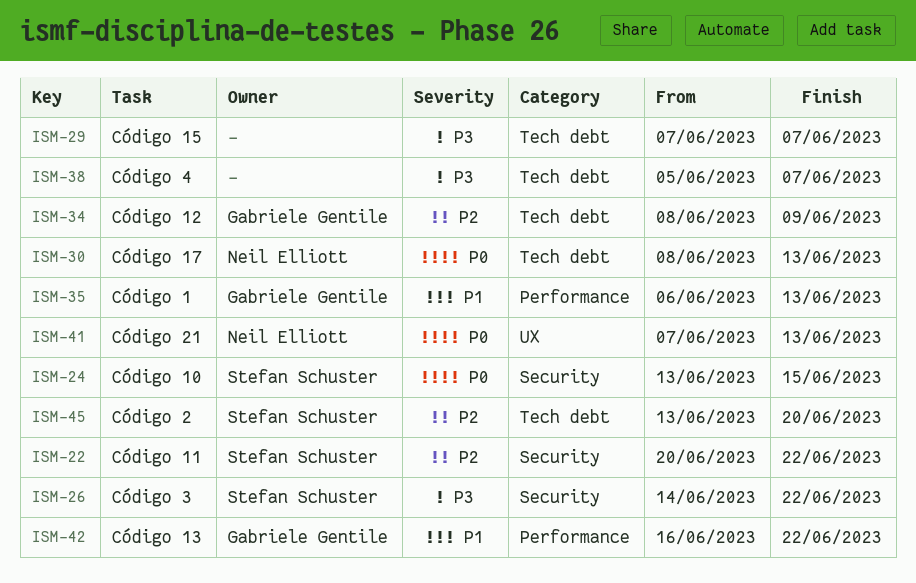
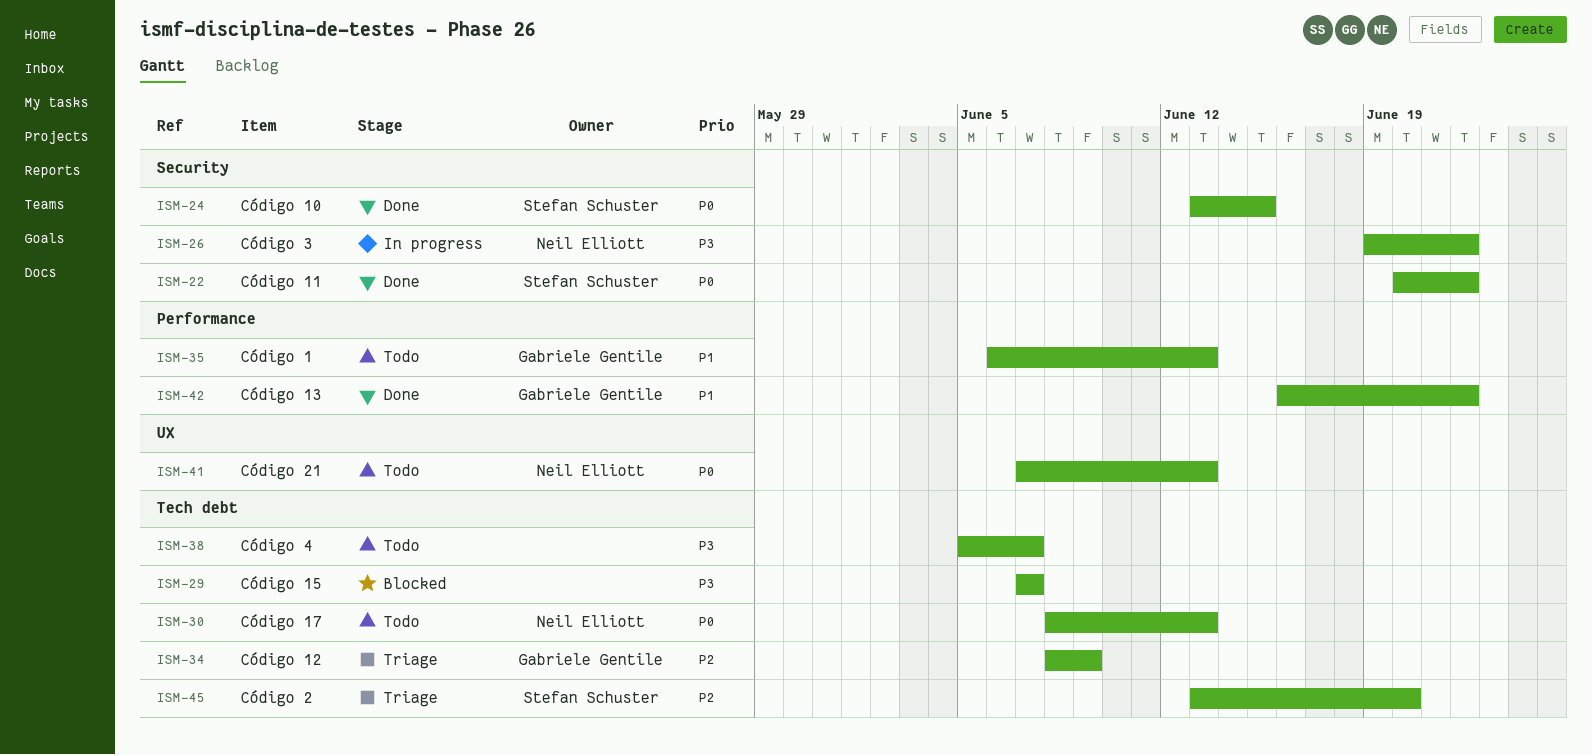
ISM-22, priority: P2 -> P0
ISM-26, owner: Stefan Schuster -> Neil Elliott
ISM-26, start: Jun 14 -> Jun 19

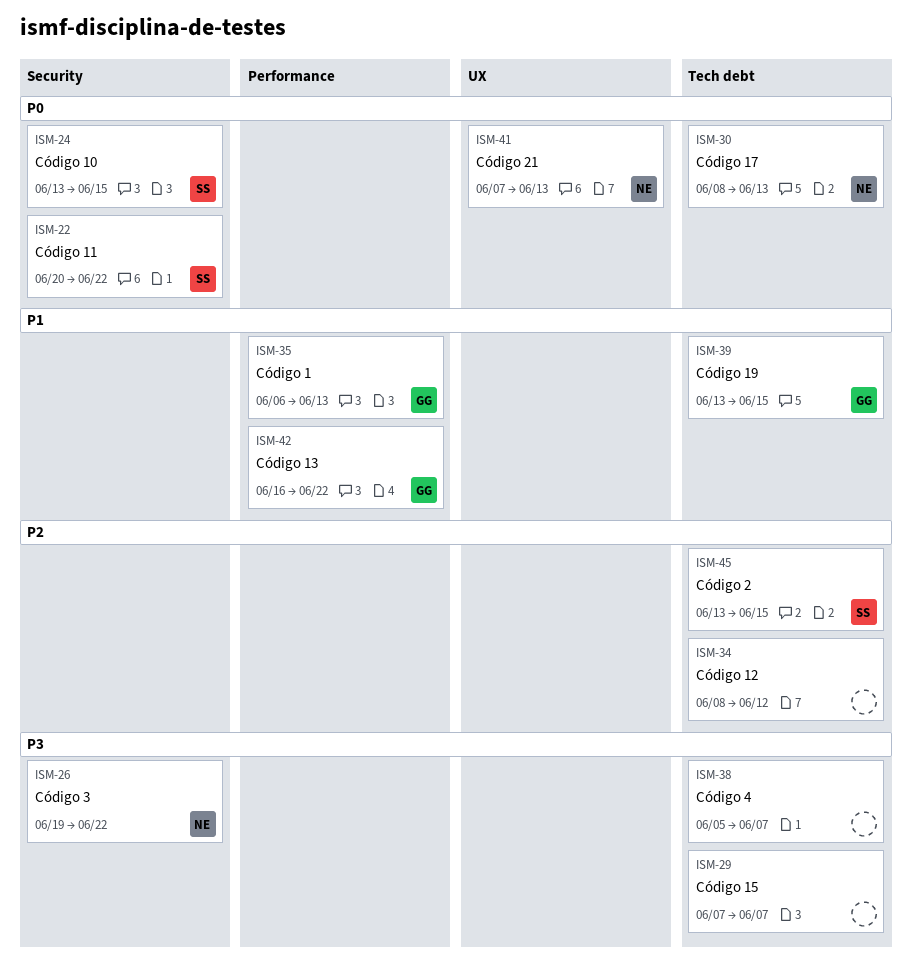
ISM-34, owner: Gabriele Gentile -> none
ISM-34, due: Jun 9 -> Jun 12
ISM-39: none -> present
ISM-45, due: Jun 20 -> Jun 15

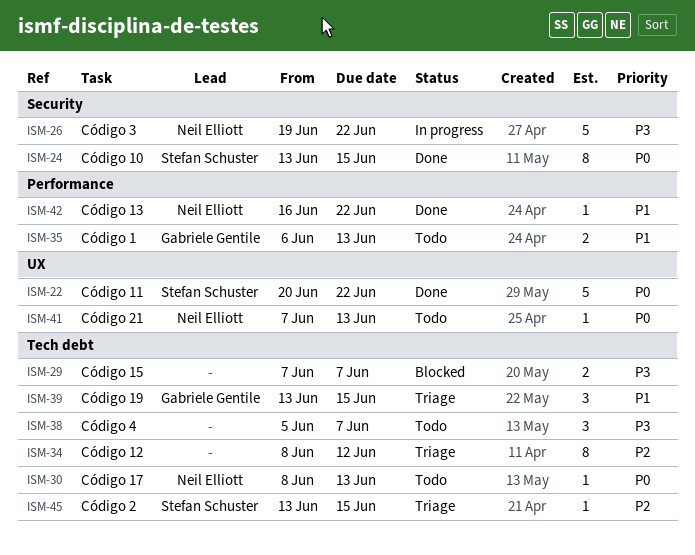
ISM-22, label: Security -> UX
ISM-42, owner: Gabriele Gentile -> Neil Elliott

